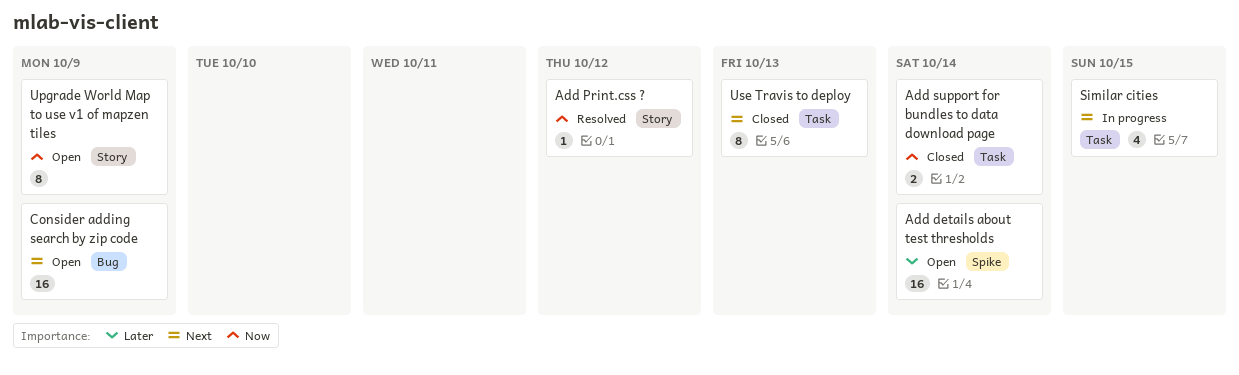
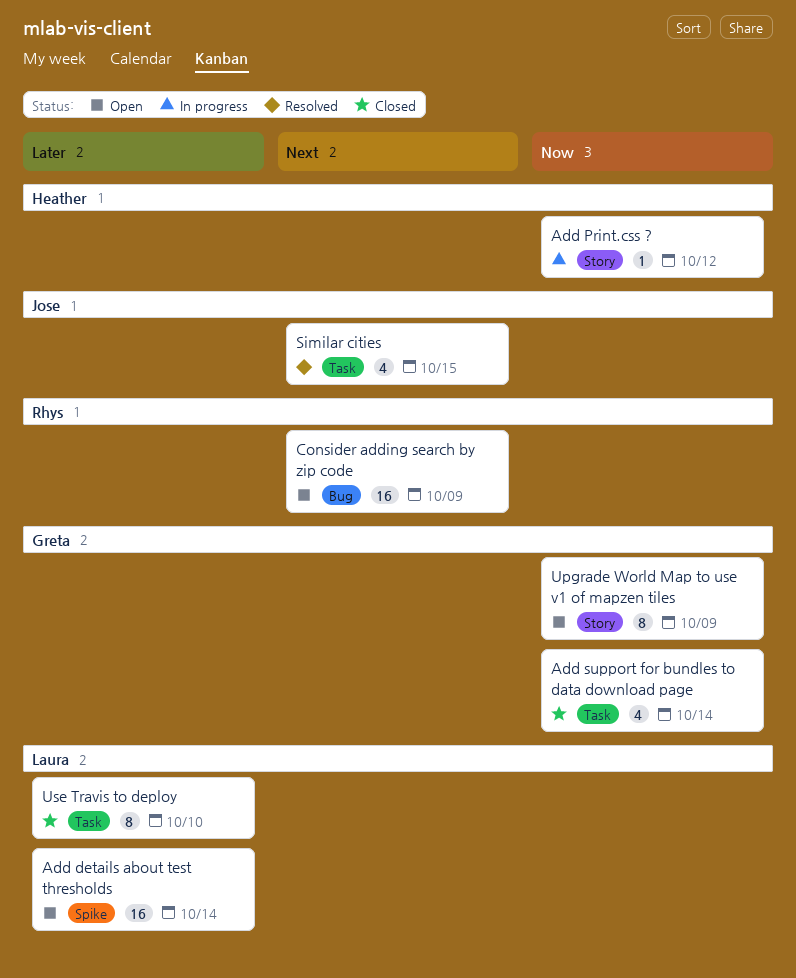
Add Print.css ?, status: Resolved -> In progress
Add support for bundles to data download page, estimate: 2 -> 4
Similar cities, status: In progress -> Resolved
Use Travis to deploy, priority: Next -> Later
Use Travis to deploy, due: Oct 13 -> Oct 10

